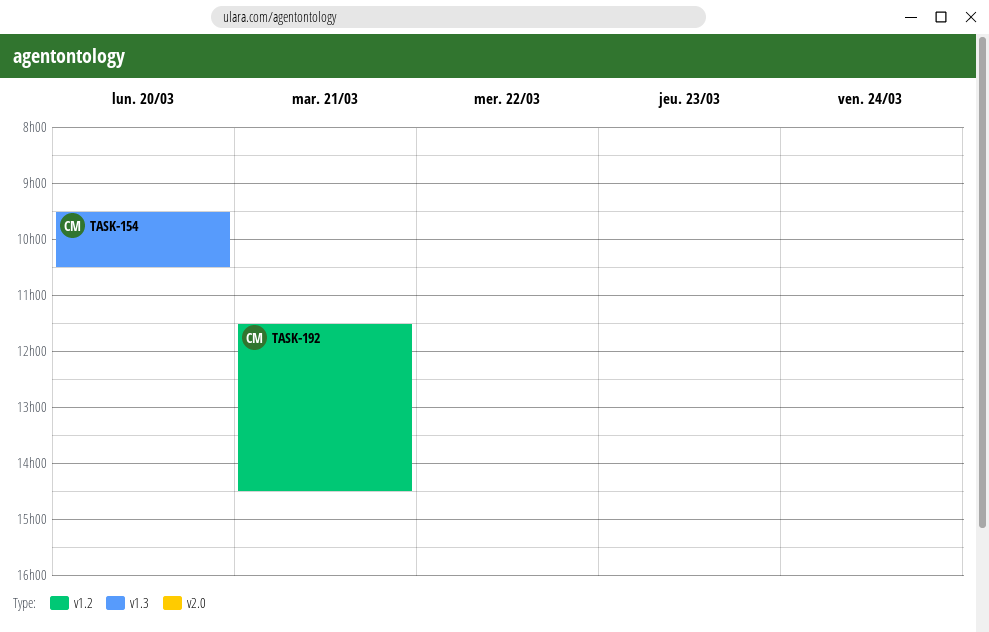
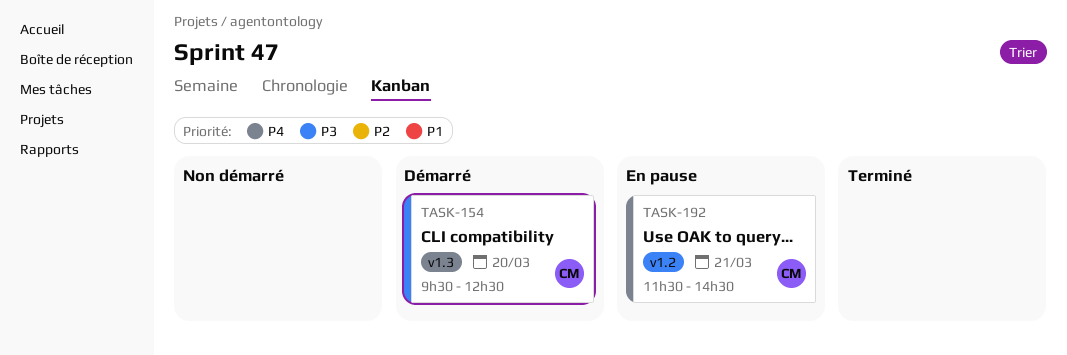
TASK-154, ends: 10:30 -> 12:30

